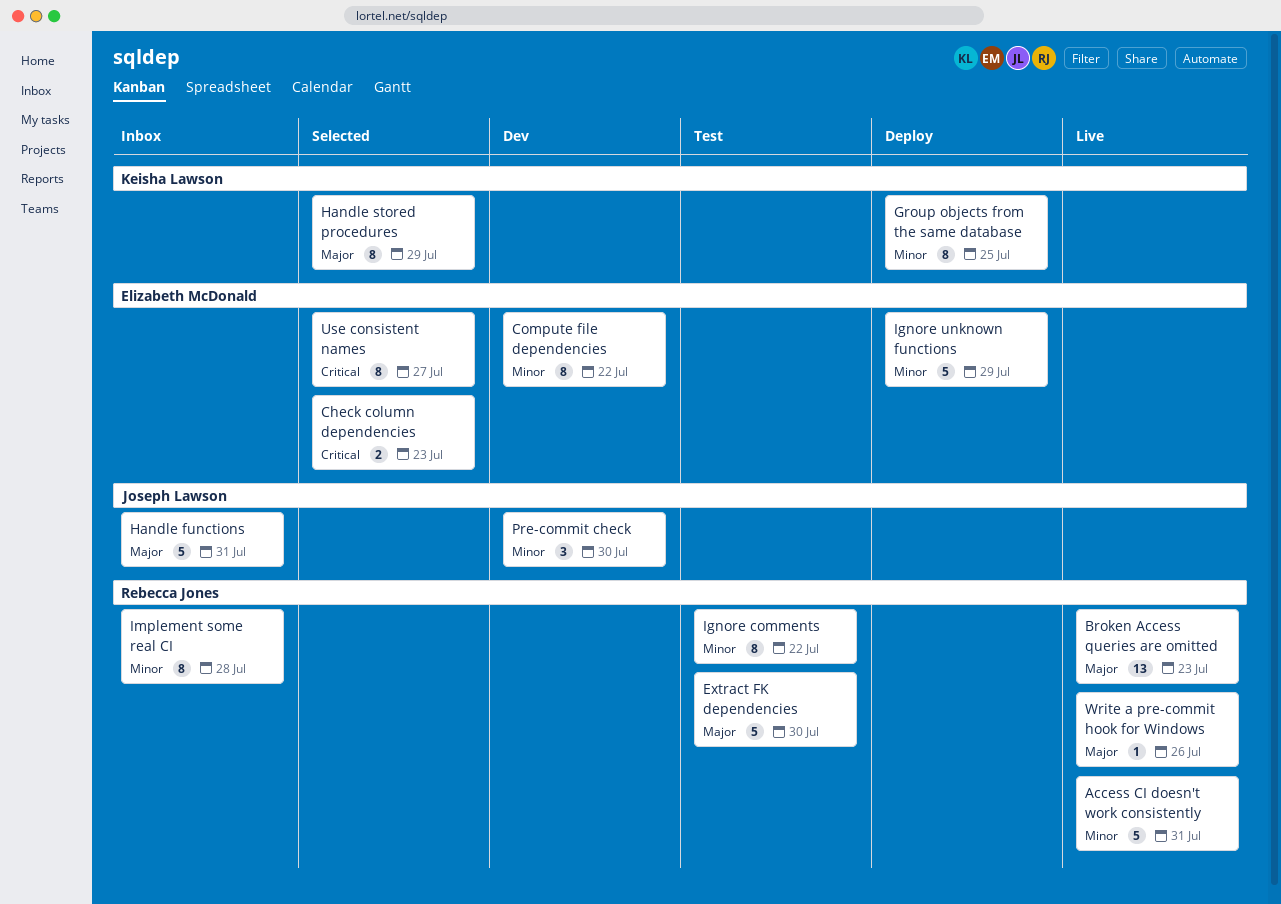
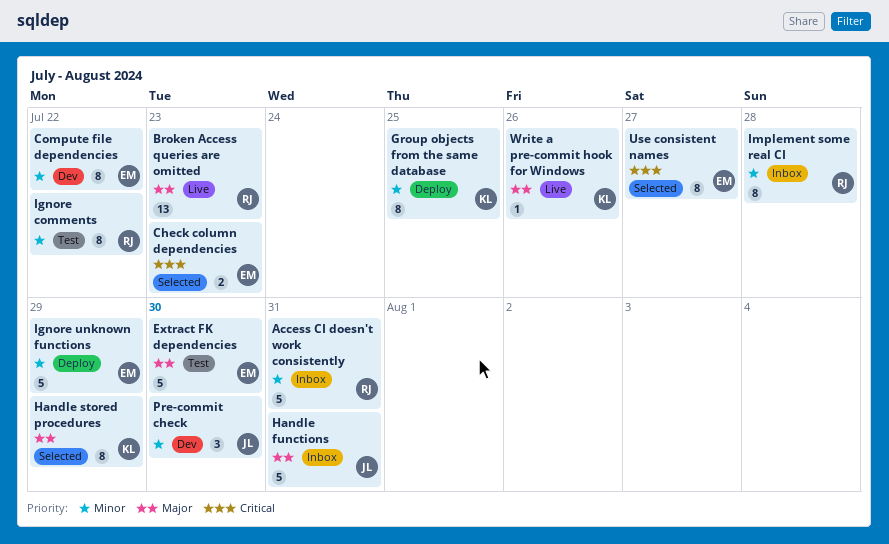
Access CI doesn't work consistently, status: Live -> Inbox
Extract FK dependencies, owner: Rebecca Jones -> Elizabeth McDonald
Write a pre-commit hook for Windows, owner: Rebecca Jones -> Keisha Lawson

